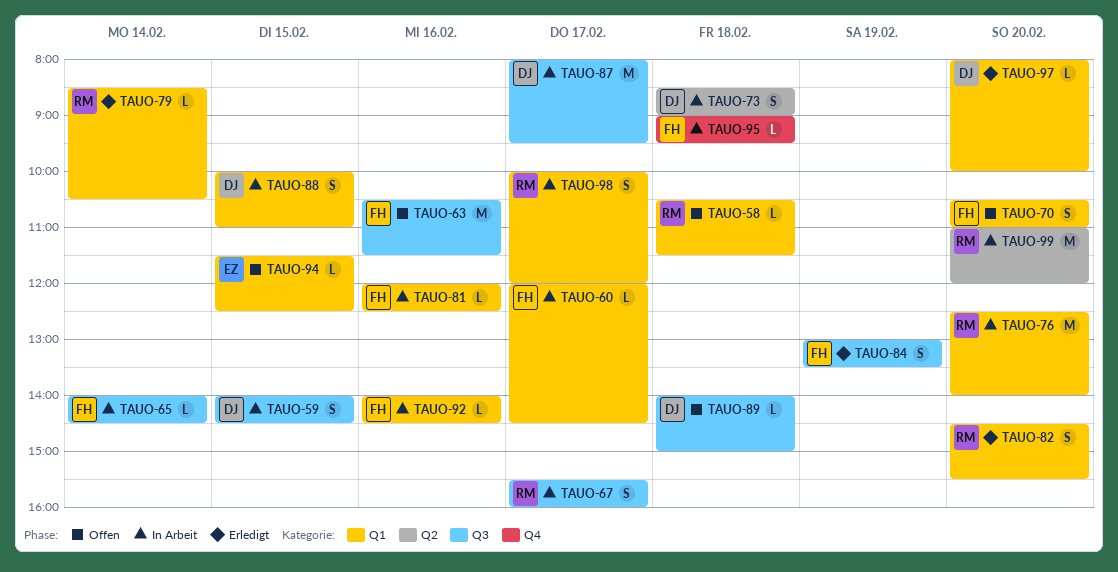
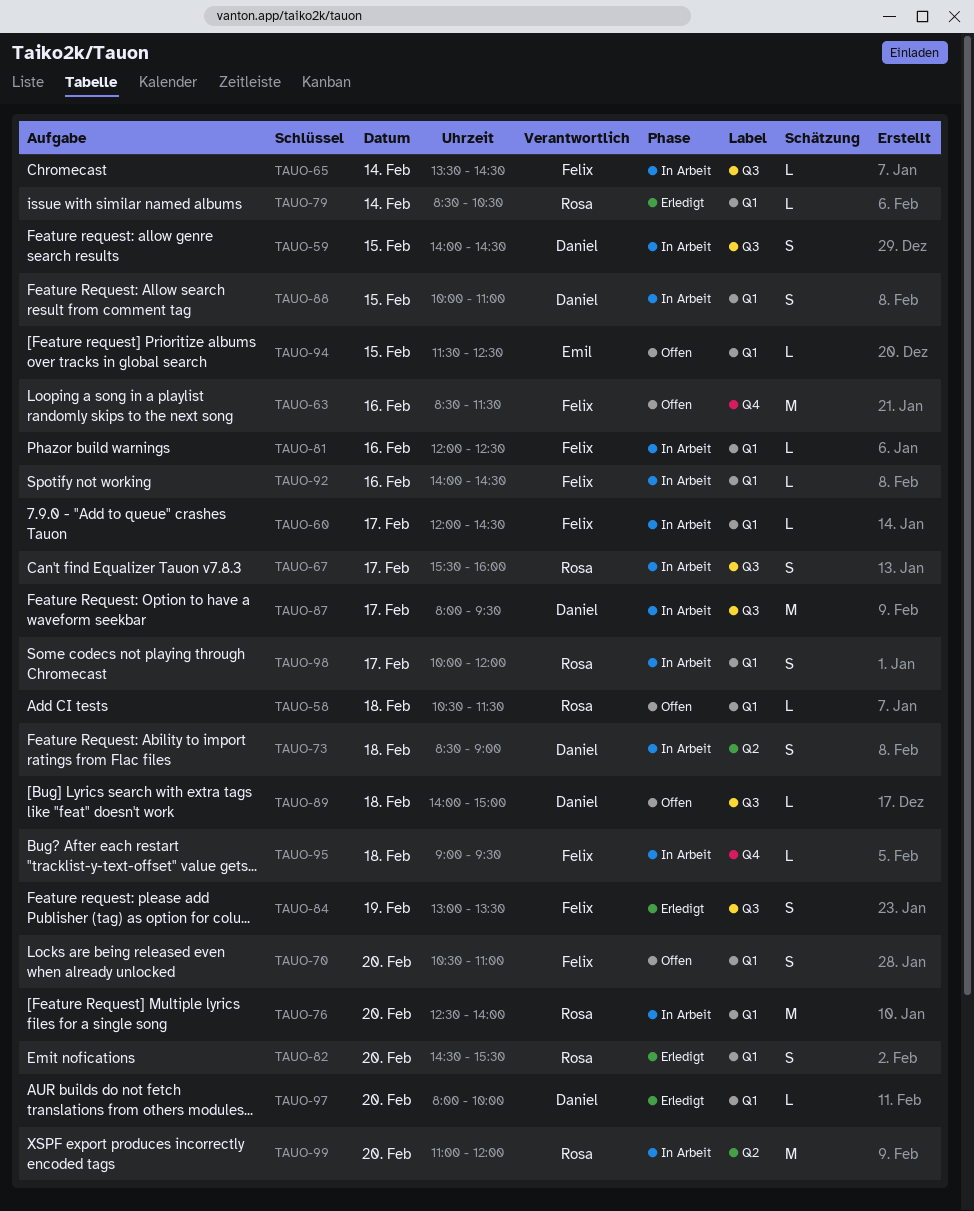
TAUO-63, label: Q3 -> Q4
TAUO-63, begins: 10:30 -> 08:30
TAUO-65, begins: 14:00 -> 13:30

